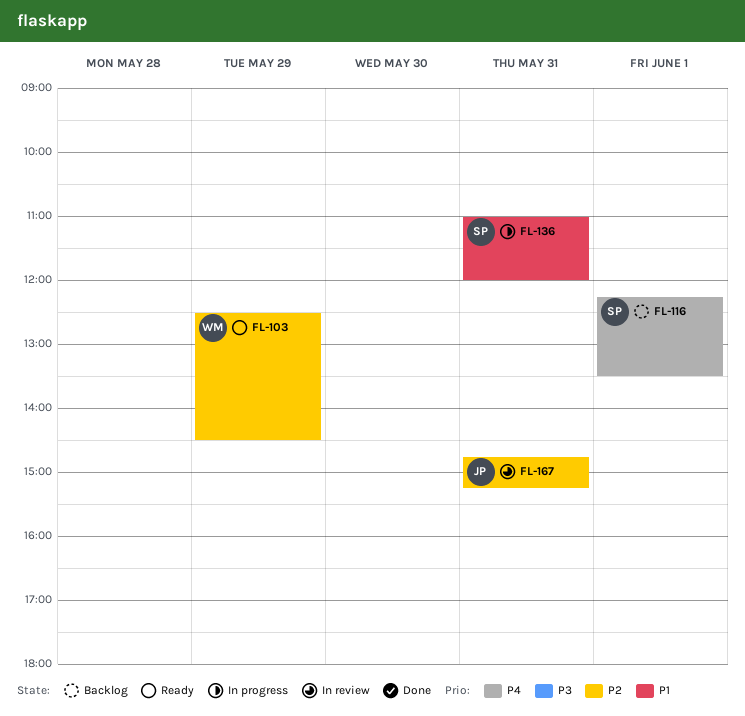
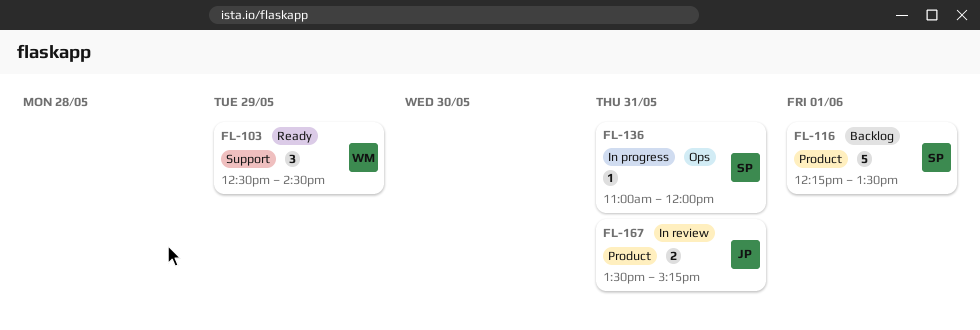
FL-167, begins: 14:45 -> 13:30

